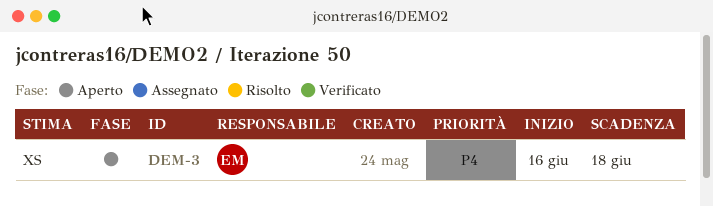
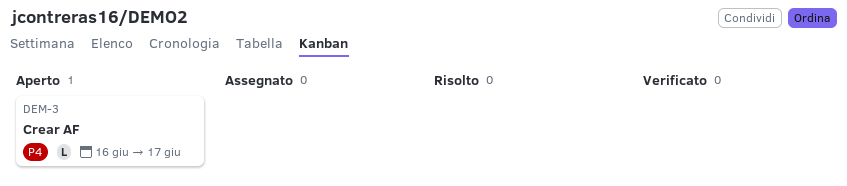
DEM-3, estimate: XS -> L
DEM-3, due: Jun 18 -> Jun 17

